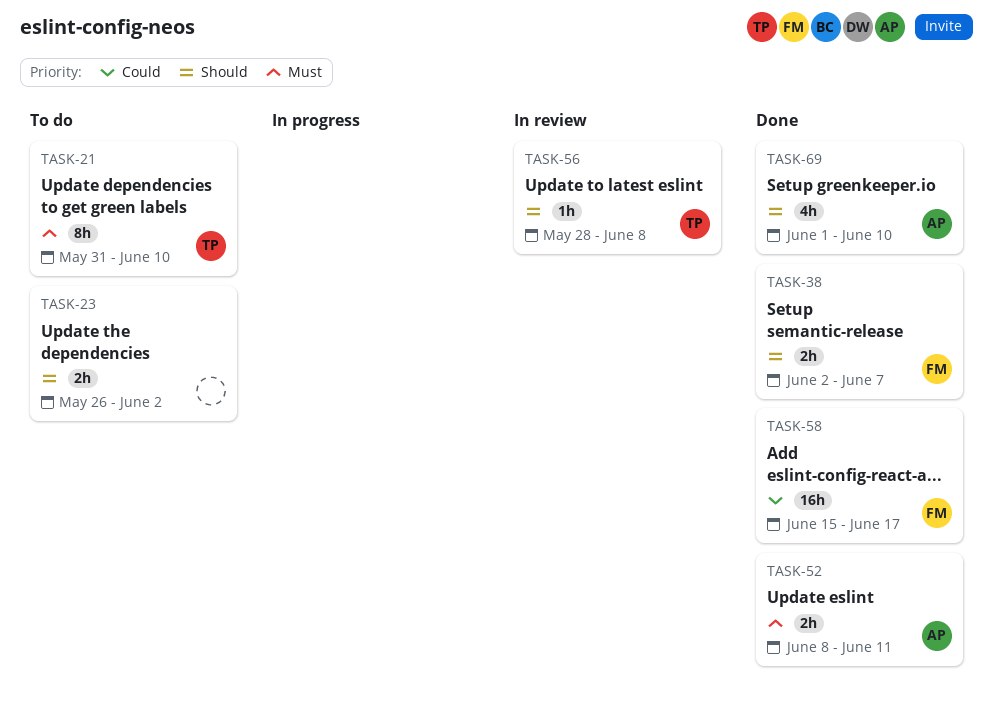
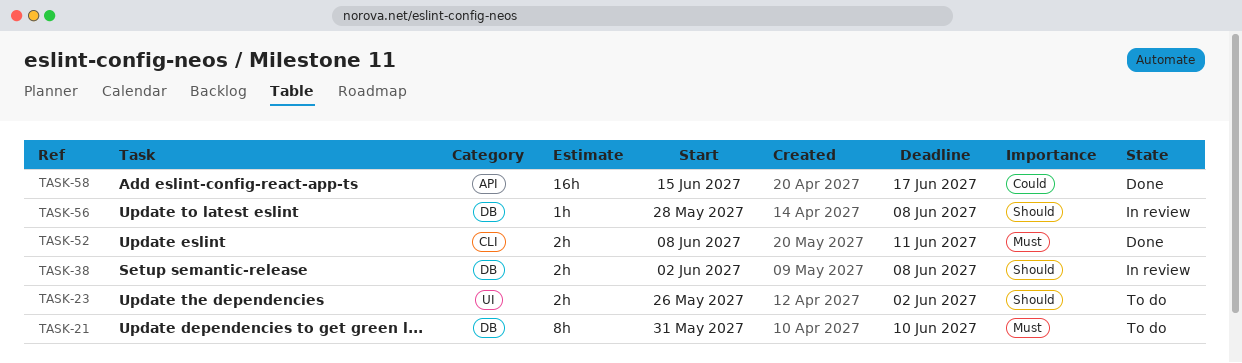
TASK-38, status: Done -> In review
TASK-38, due: Jun 7 -> Jun 8
TASK-69: present -> none

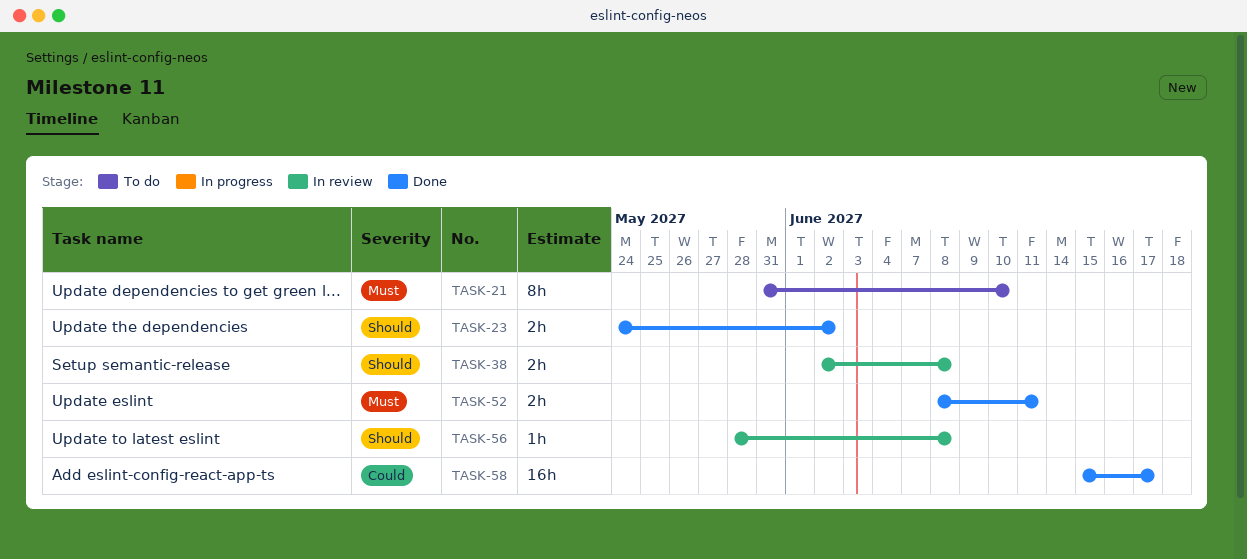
TASK-23, status: To do -> Done
TASK-23, start: May 26 -> May 24

